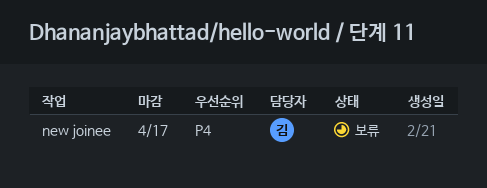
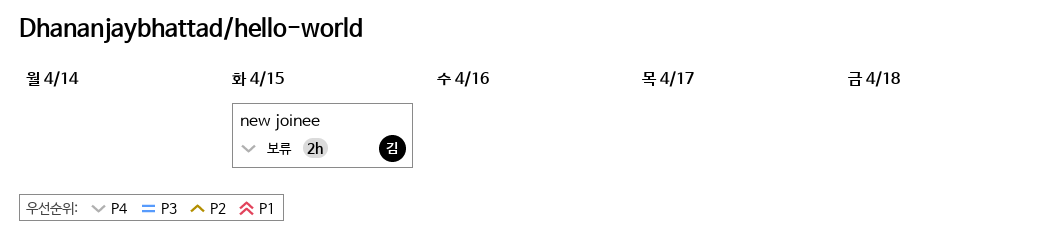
new joinee, due: Apr 17 -> Apr 15

